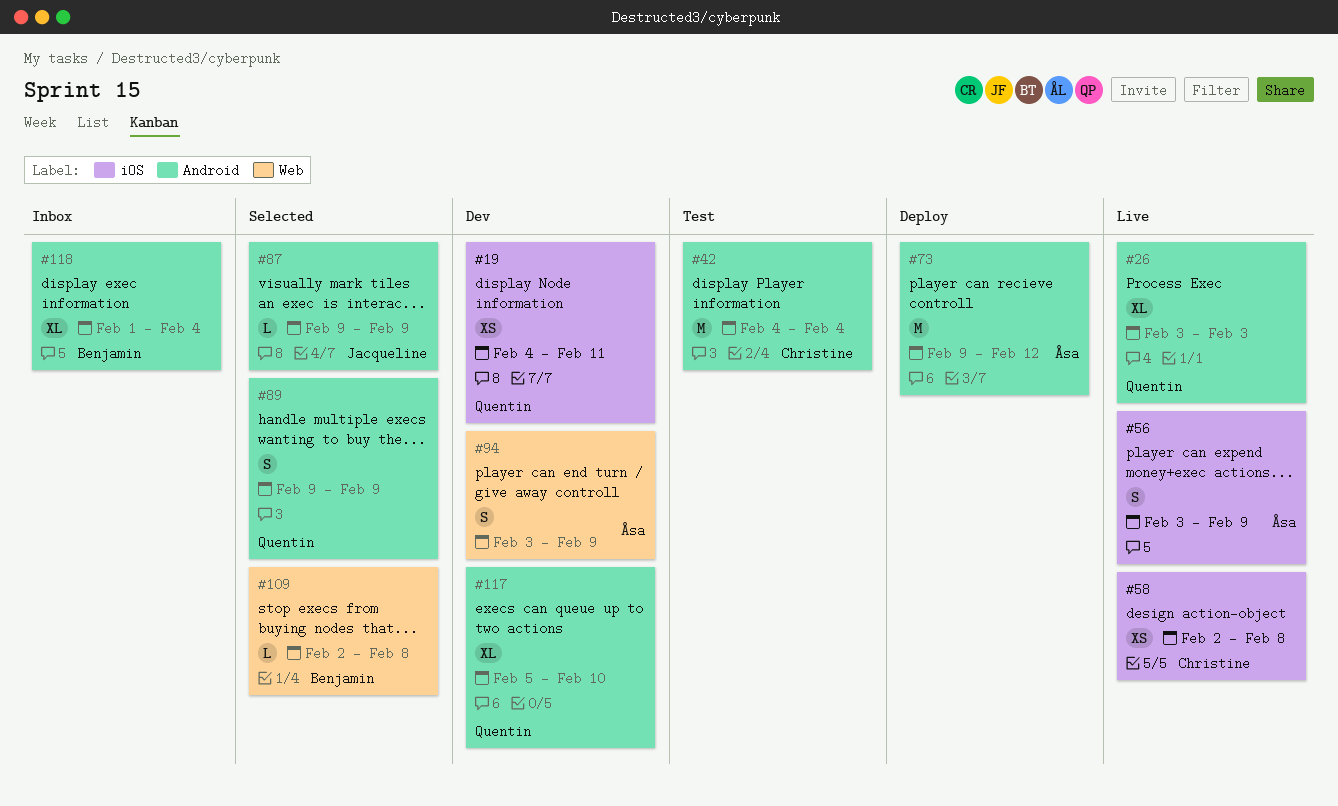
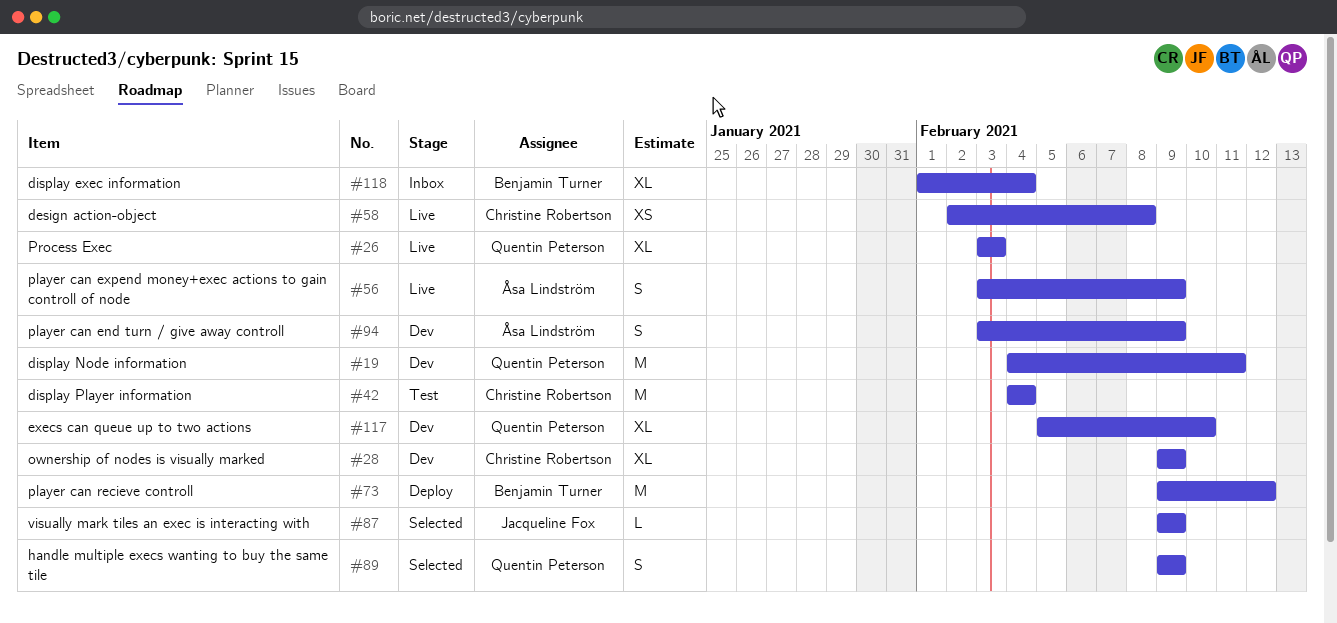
#19, estimate: XS -> M
#28: none -> present
#73, owner: Åsa Lindström -> Benjamin Turner
#109: present -> none

